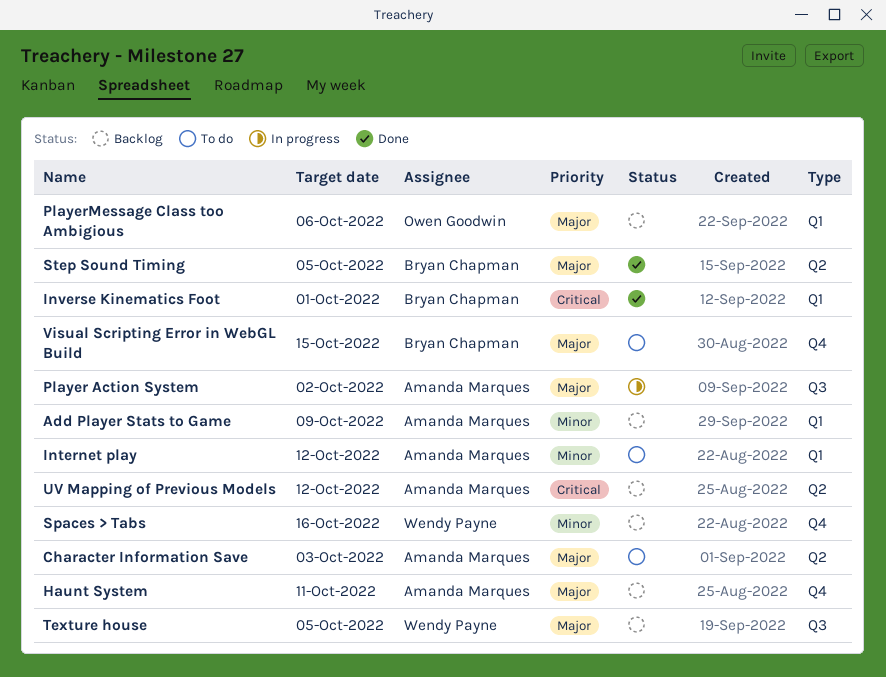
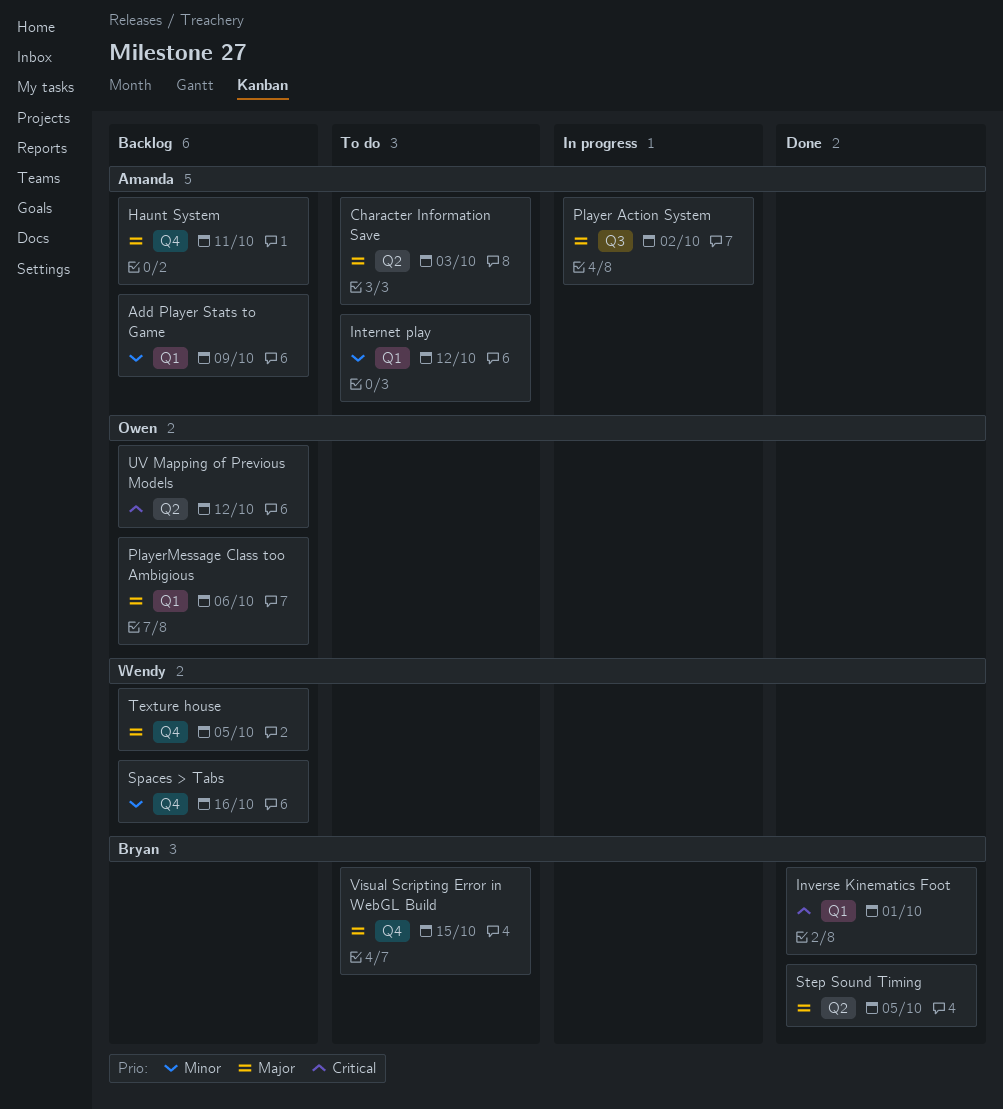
Texture house, label: Q3 -> Q4
UV Mapping of Previous Models, owner: Amanda Marques -> Owen Goodwin

